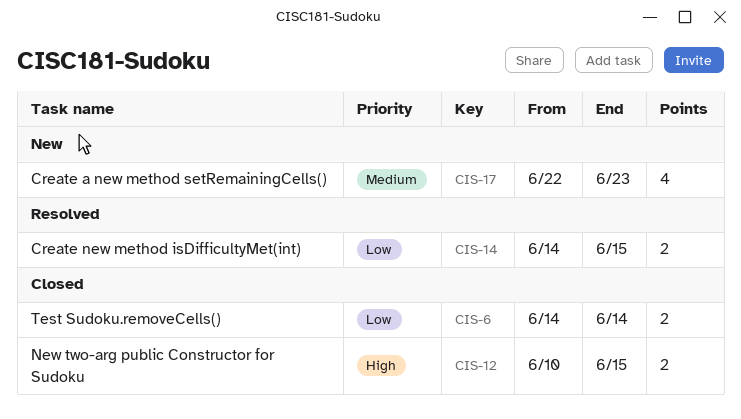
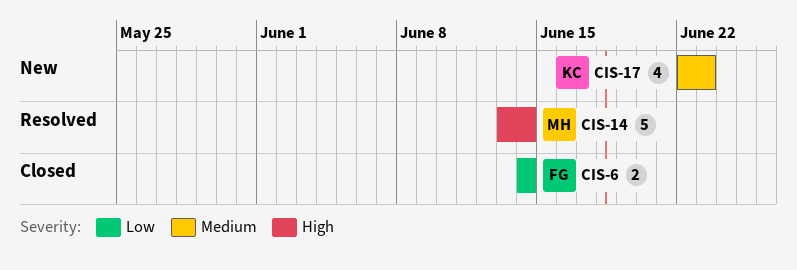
CIS-12: present -> none
CIS-14, priority: Low -> High
CIS-14, estimate: 2 -> 5
CIS-14, start: Jun 14 -> Jun 13
CIS-14, due: Jun 15 -> Jun 14

